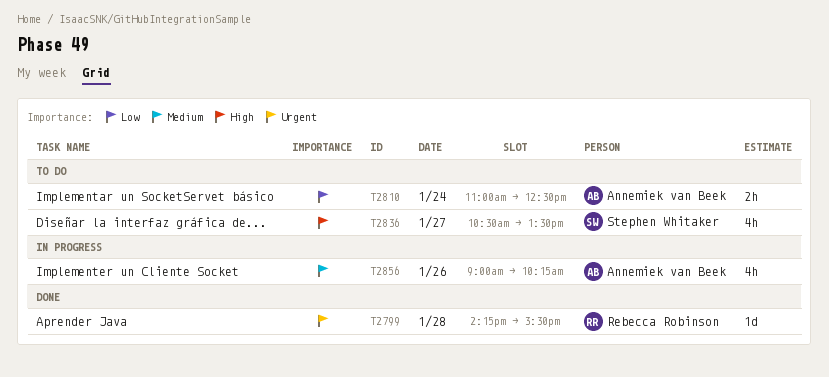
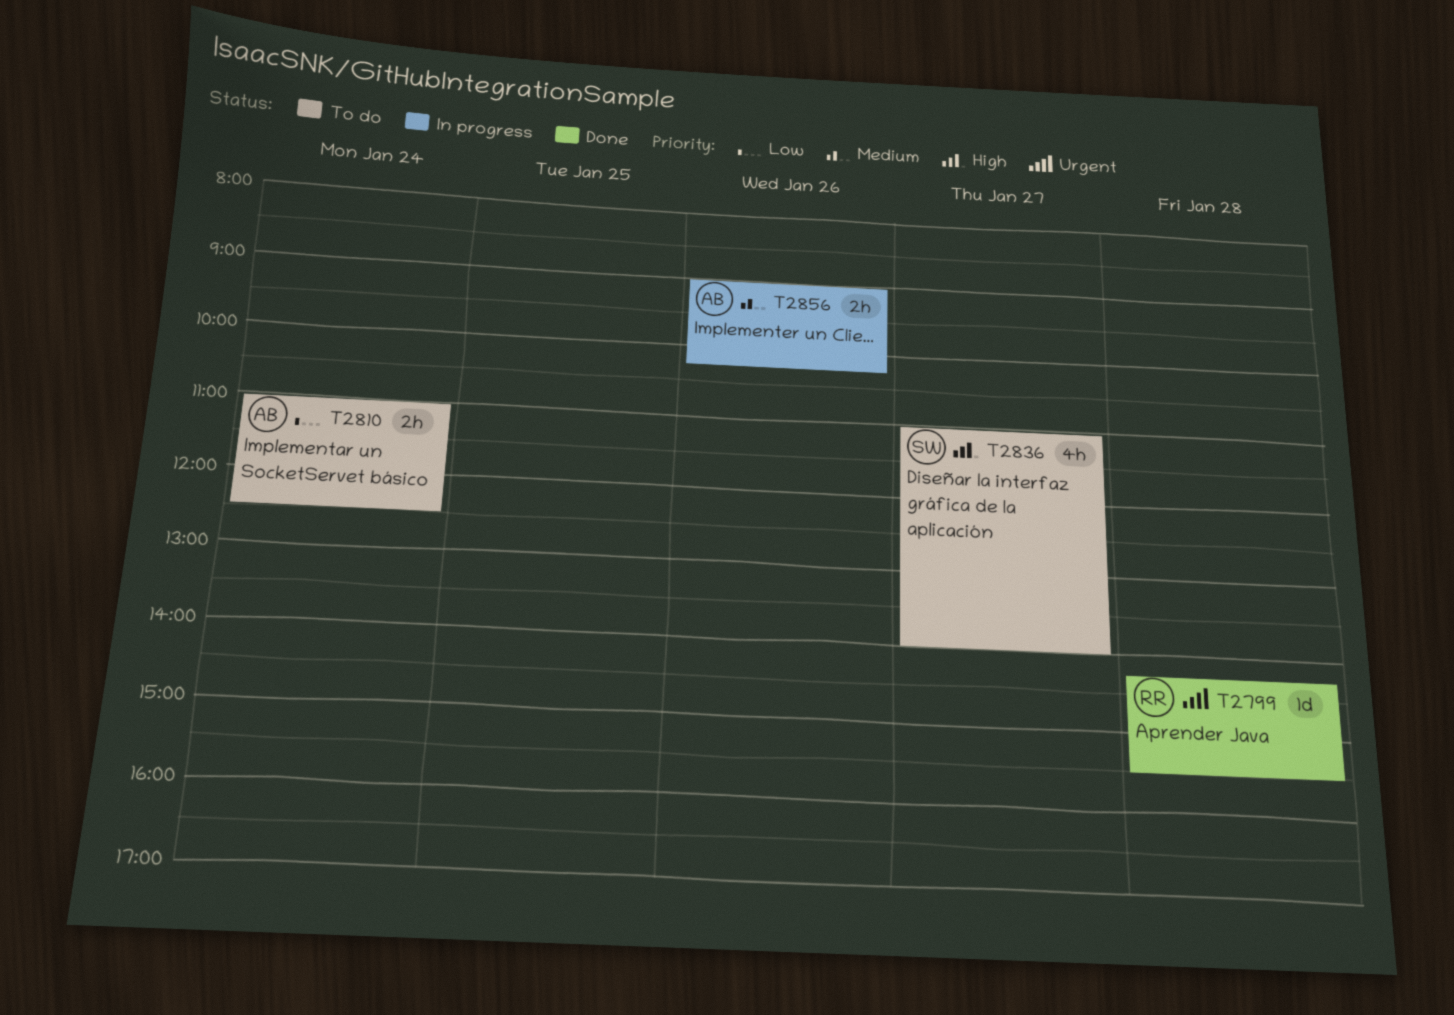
T2836, begins: 10:30 -> 11:00
T2836, ends: 13:30 -> 14:00
T2856, estimate: 4h -> 2h

